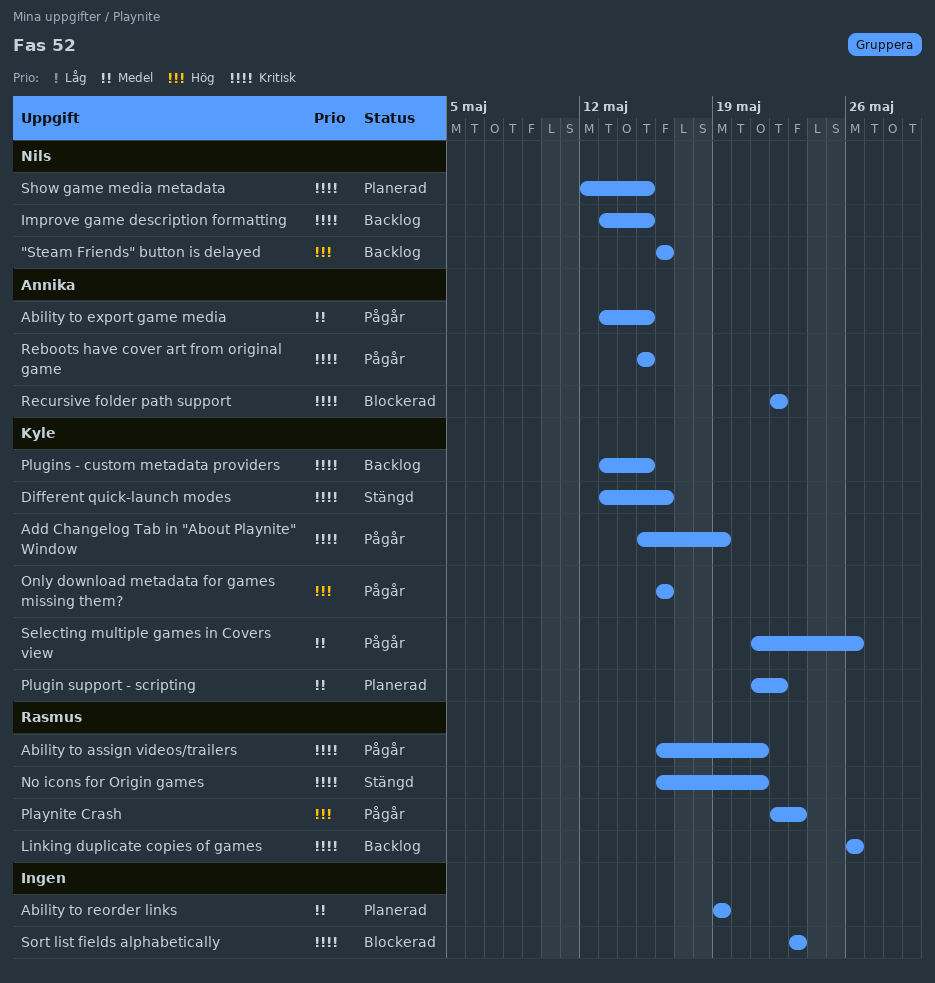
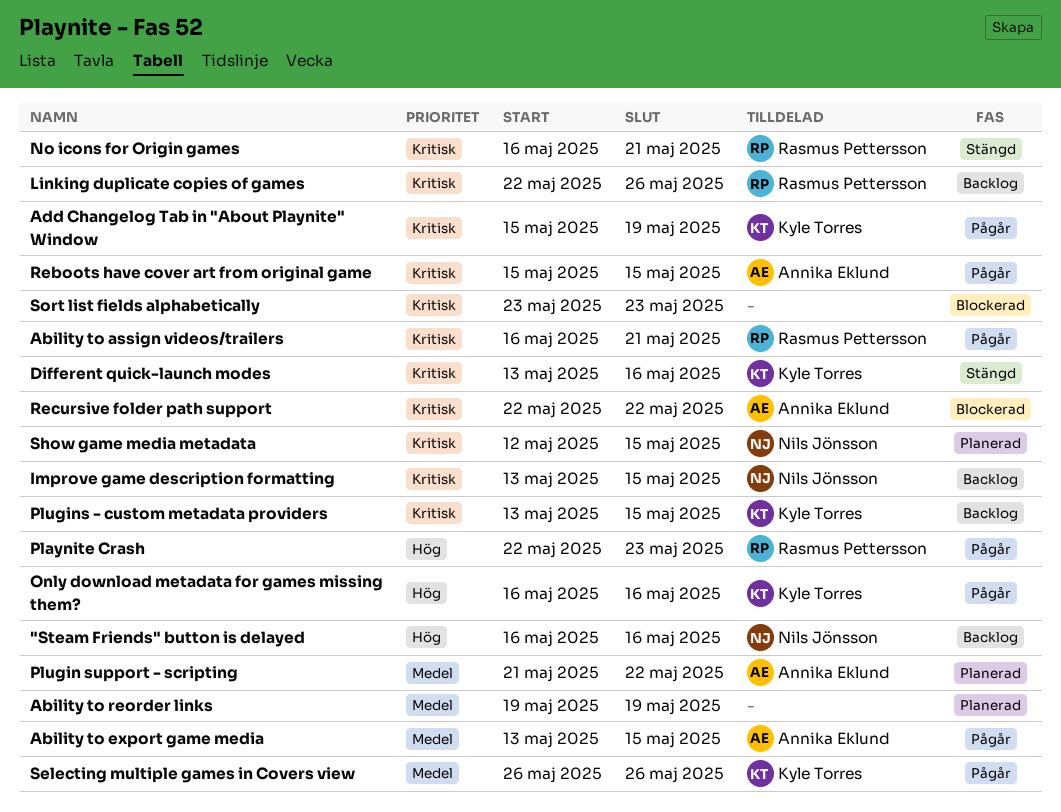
Linking duplicate copies of games, start: May 26 -> May 22
Plugin support - scripting, owner: Kyle Torres -> Annika Eklund
Selecting multiple games in Covers view, start: May 21 -> May 26

